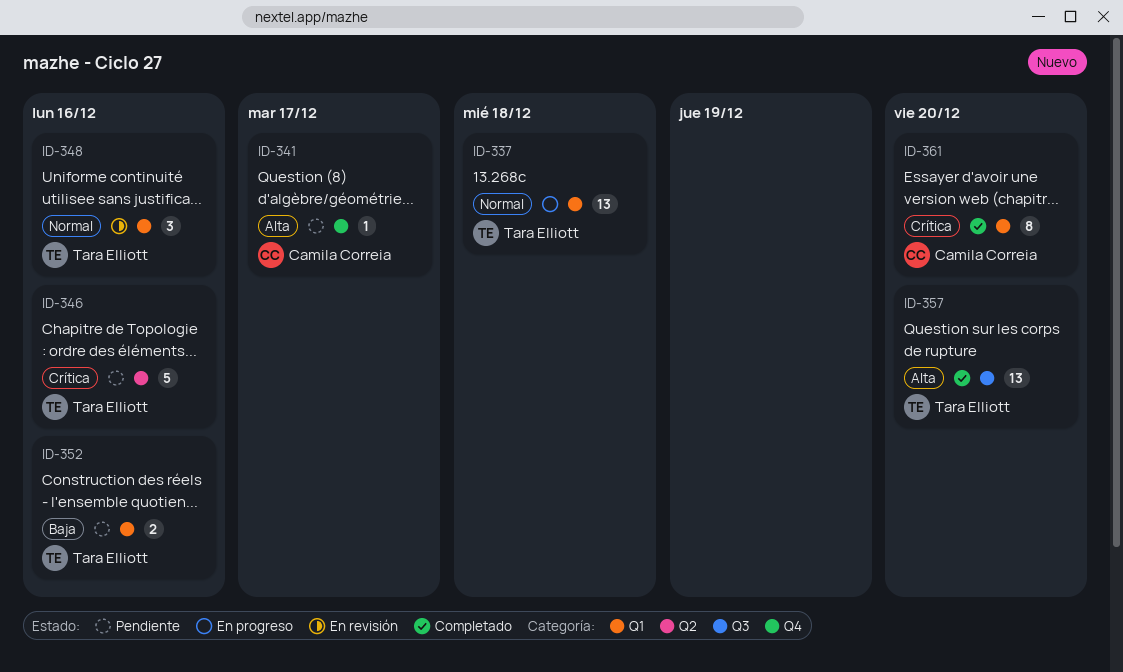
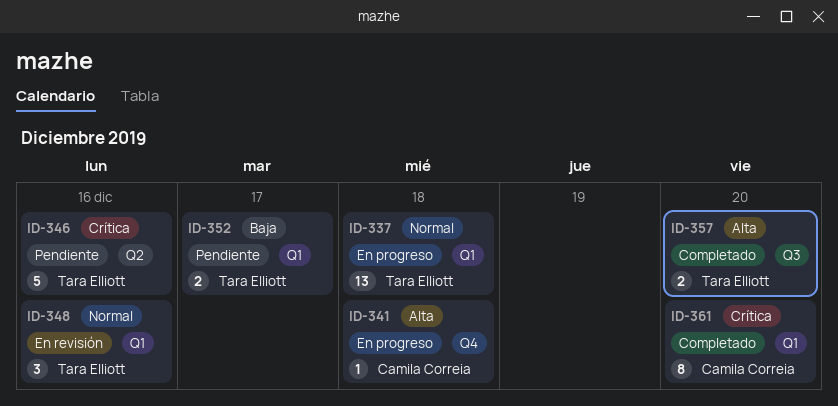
ID-341, status: Pendiente -> En progreso
ID-341, due: Dec 17 -> Dec 18
ID-352, due: Dec 16 -> Dec 17
ID-357, estimate: 13 -> 2

